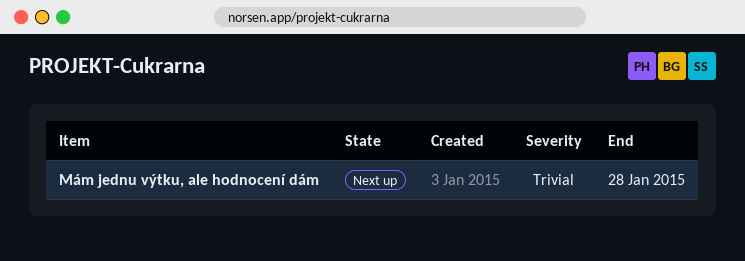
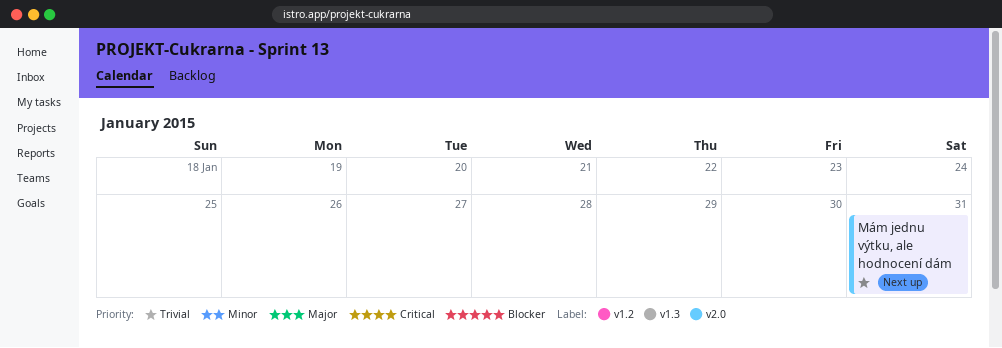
Mám jednu výtku, ale hodnocení dám, due: Jan 28 -> Jan 31

